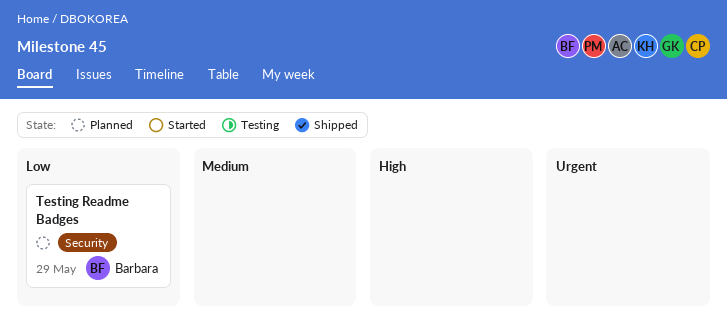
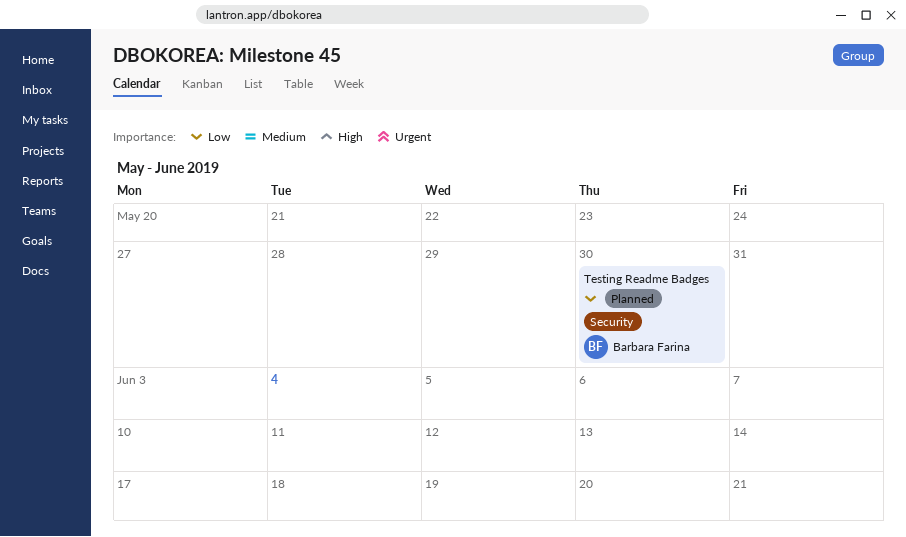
Testing Readme Badges, due: May 29 -> May 30

